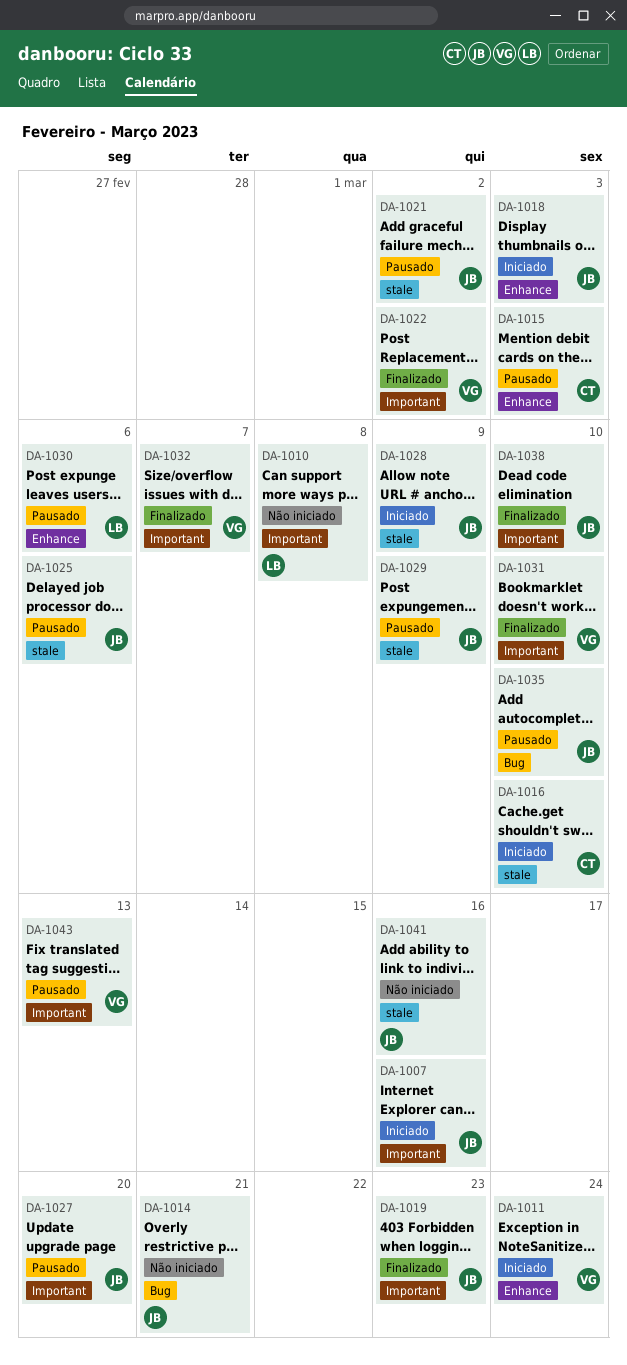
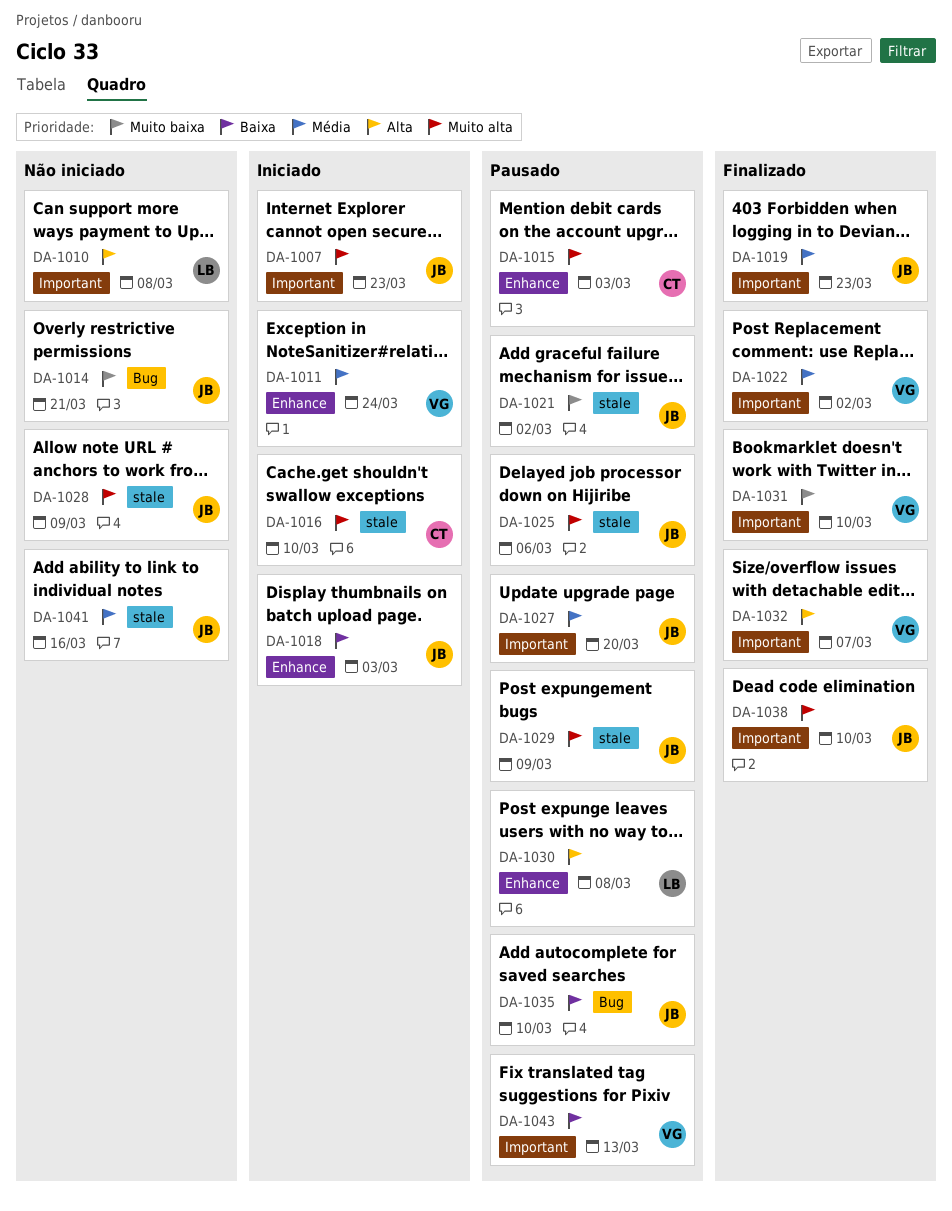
DA-1007, due: Mar 16 -> Mar 23
DA-1028, status: Iniciado -> Não iniciado
DA-1030, due: Mar 6 -> Mar 8

